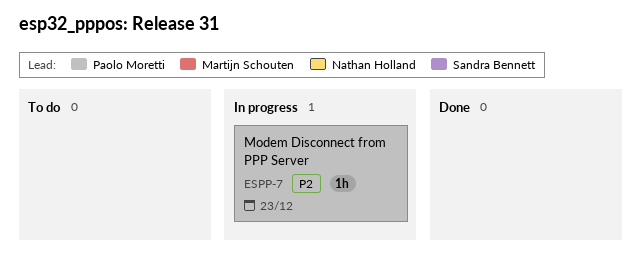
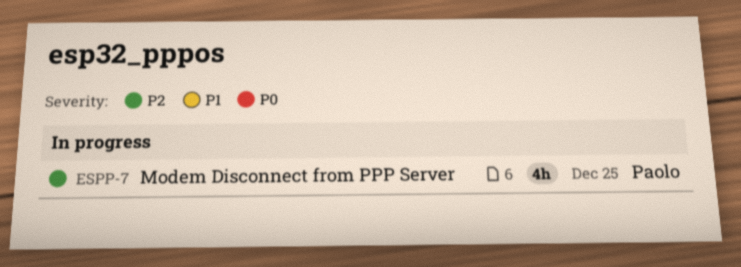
ESPP-7, estimate: 1h -> 4h
ESPP-7, due: Dec 23 -> Dec 25

